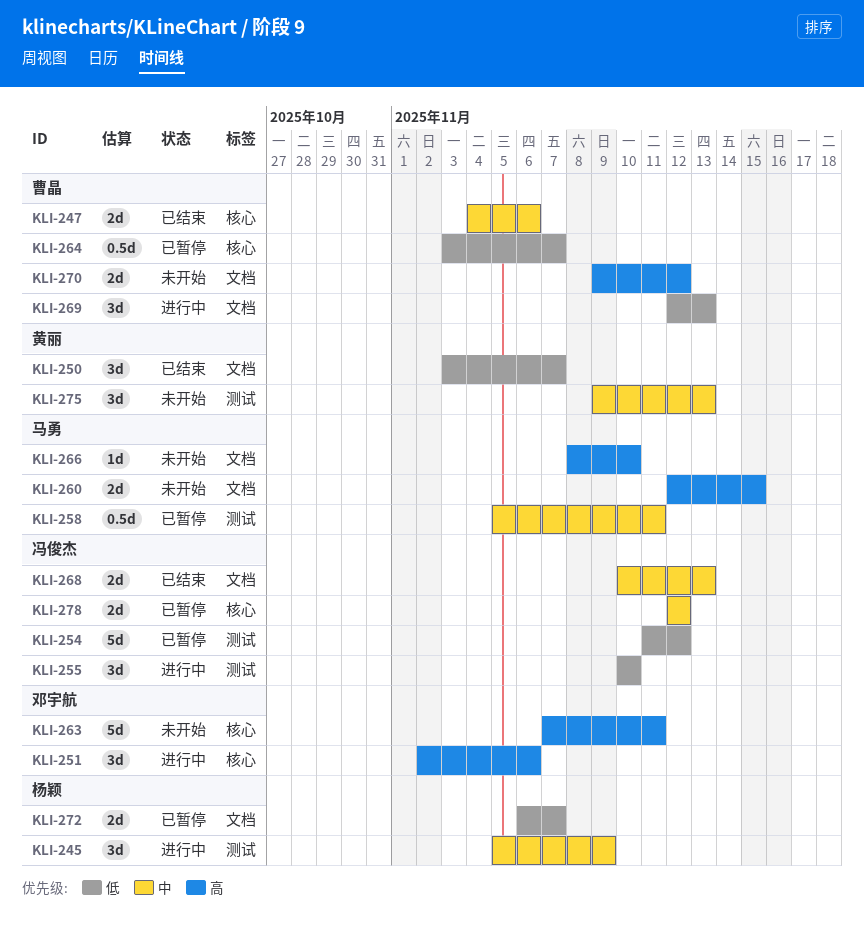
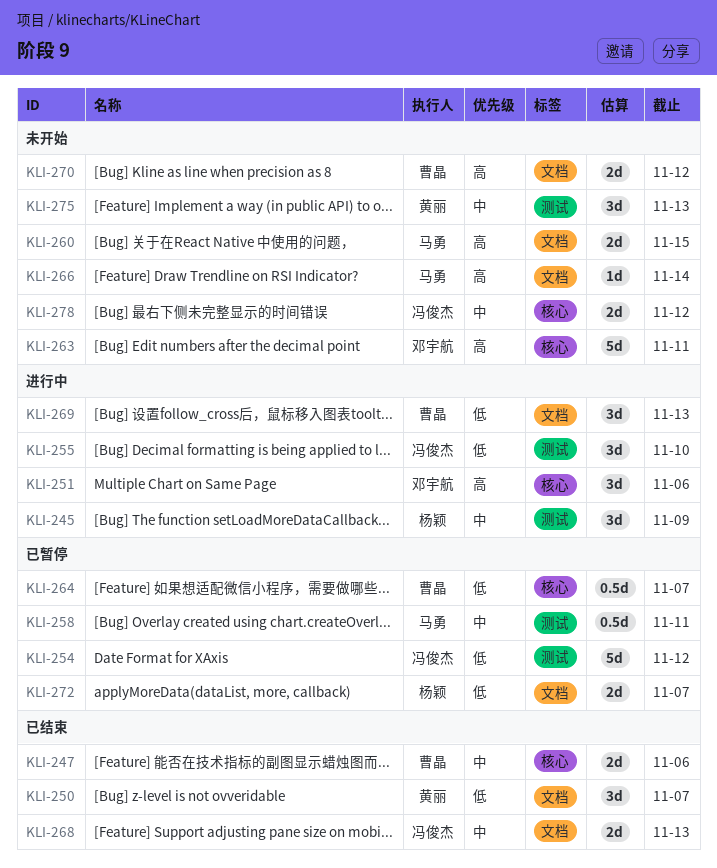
KLI-266, due: Nov 10 -> Nov 14
KLI-278, status: 已暂停 -> 未开始

